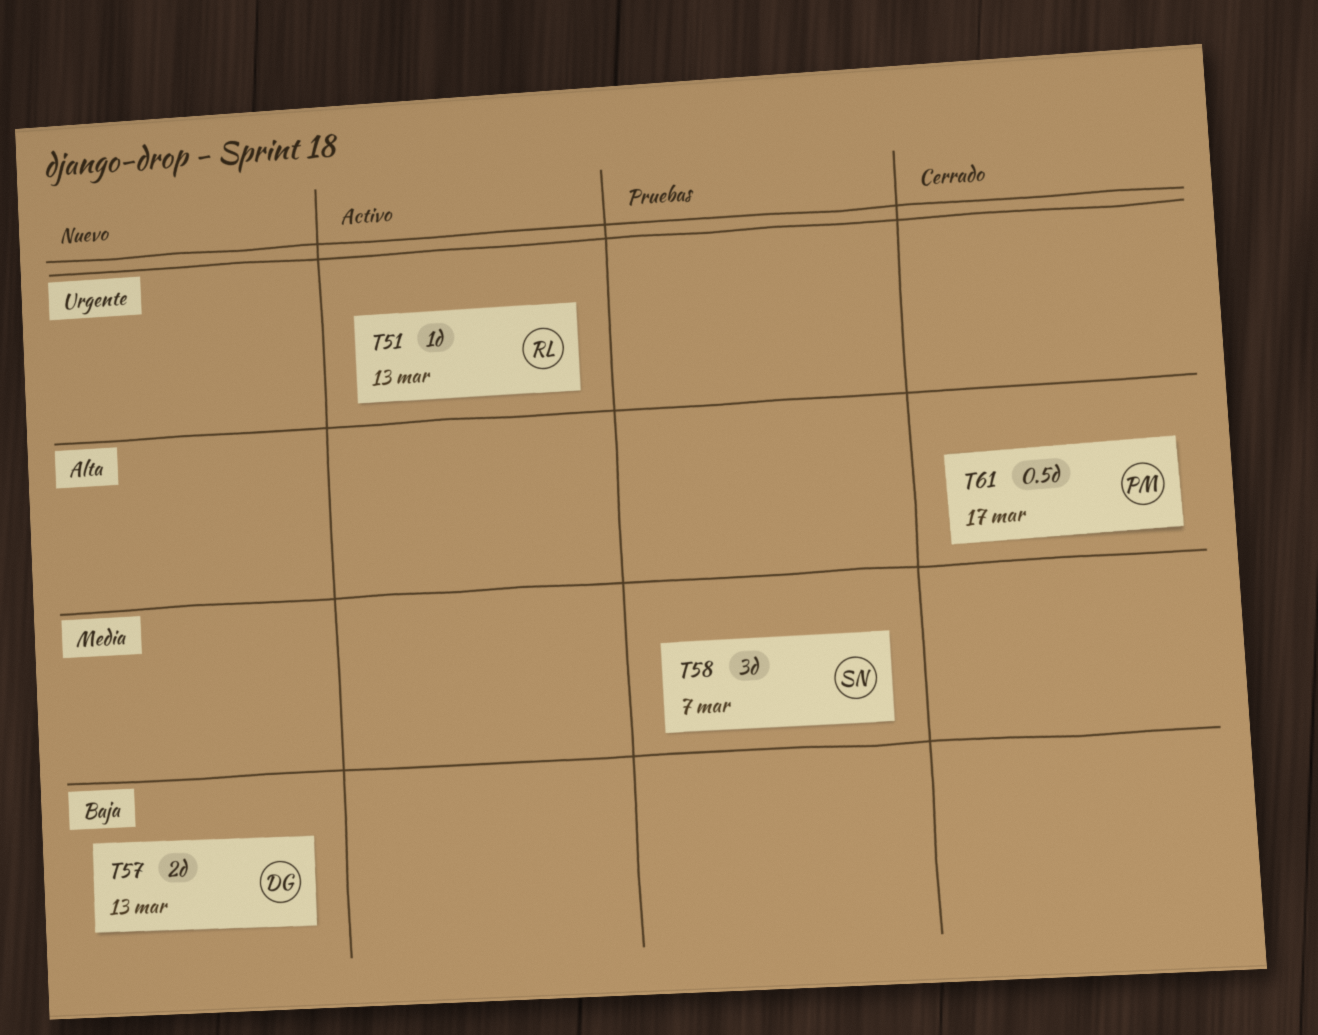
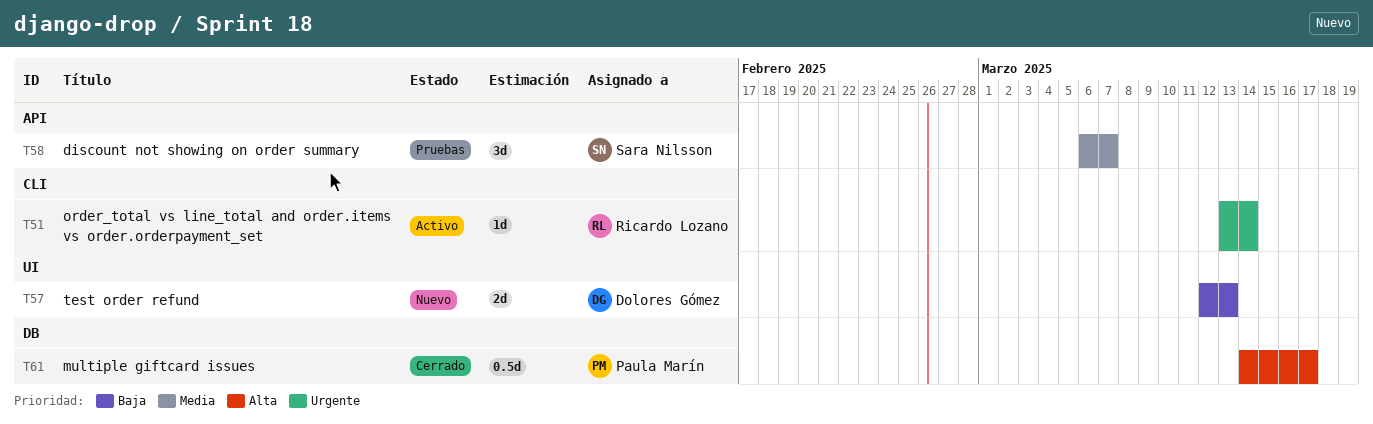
T51, due: Mar 13 -> Mar 14

